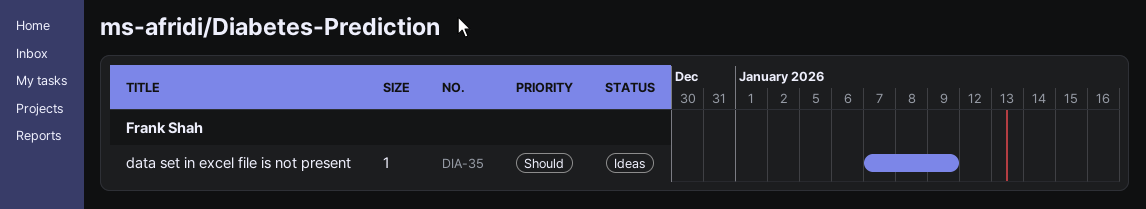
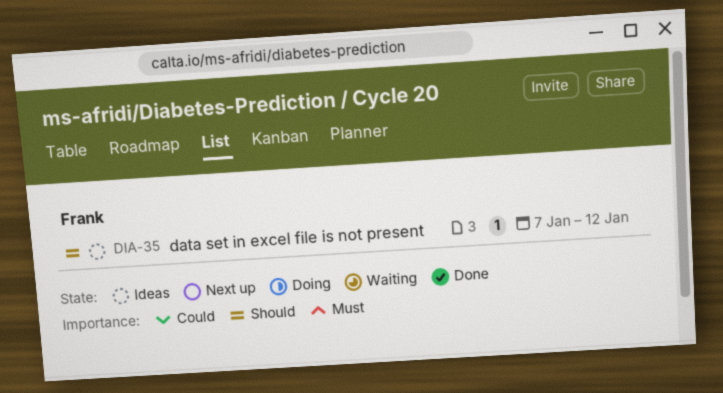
DIA-35, due: Jan 9 -> Jan 12

